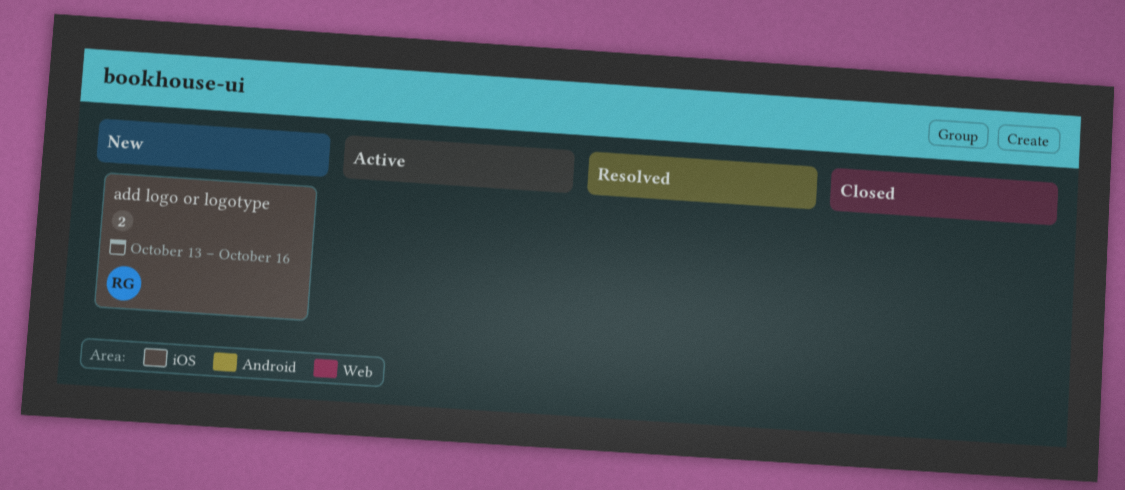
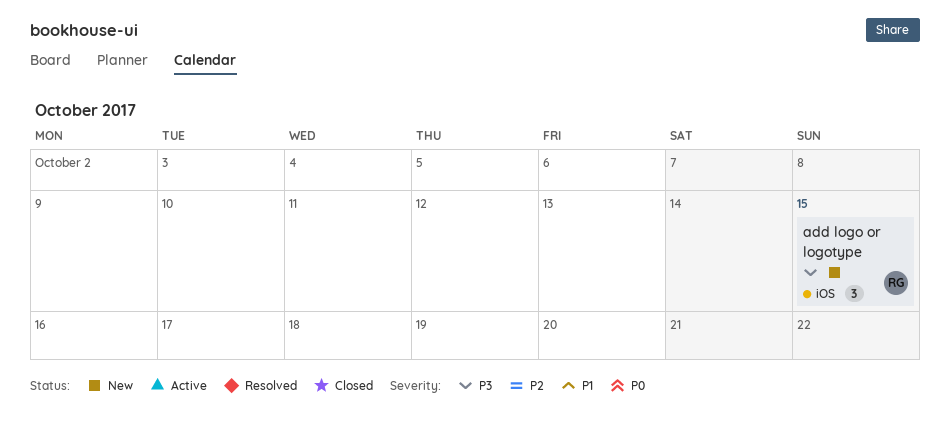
add logo or logotype, estimate: 2 -> 3
add logo or logotype, due: Oct 16 -> Oct 15

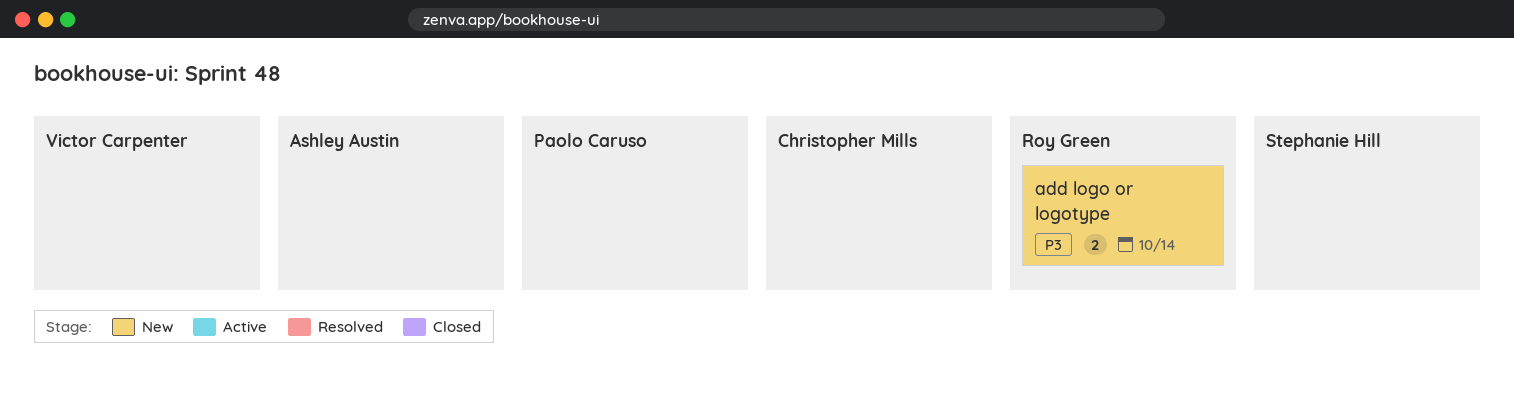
add logo or logotype, estimate: 3 -> 2
add logo or logotype, due: Oct 15 -> Oct 14

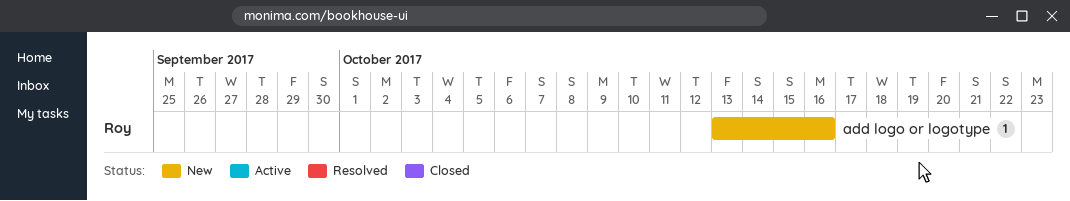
add logo or logotype, estimate: 2 -> 1
add logo or logotype, due: Oct 14 -> Oct 16

